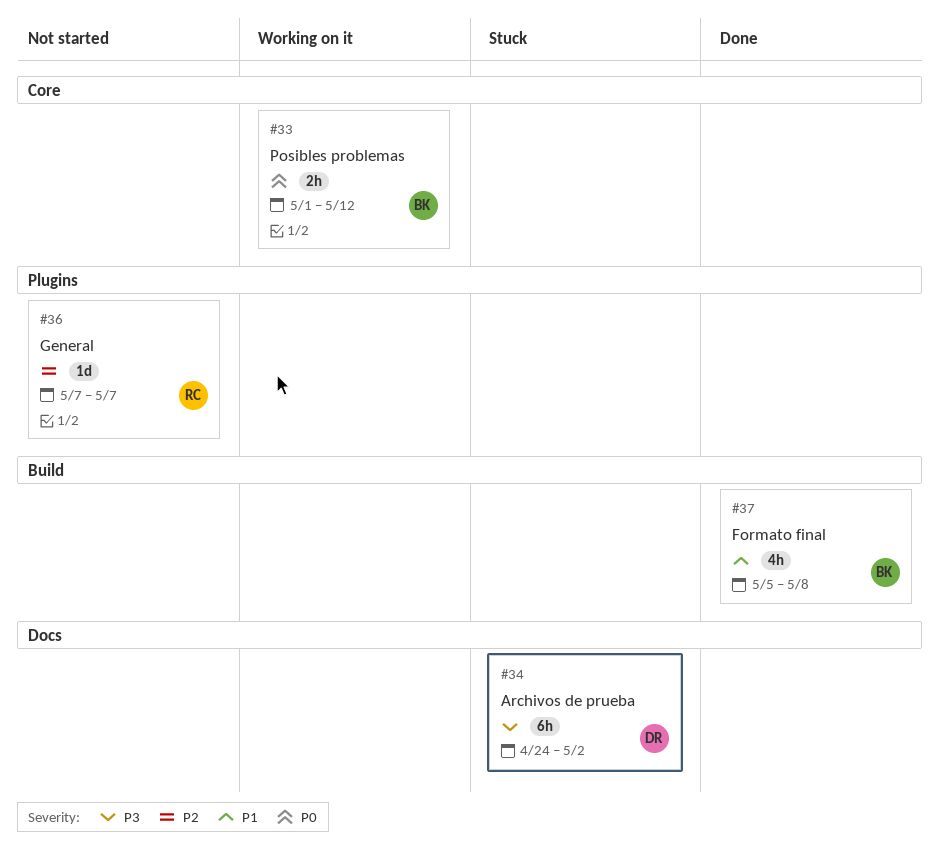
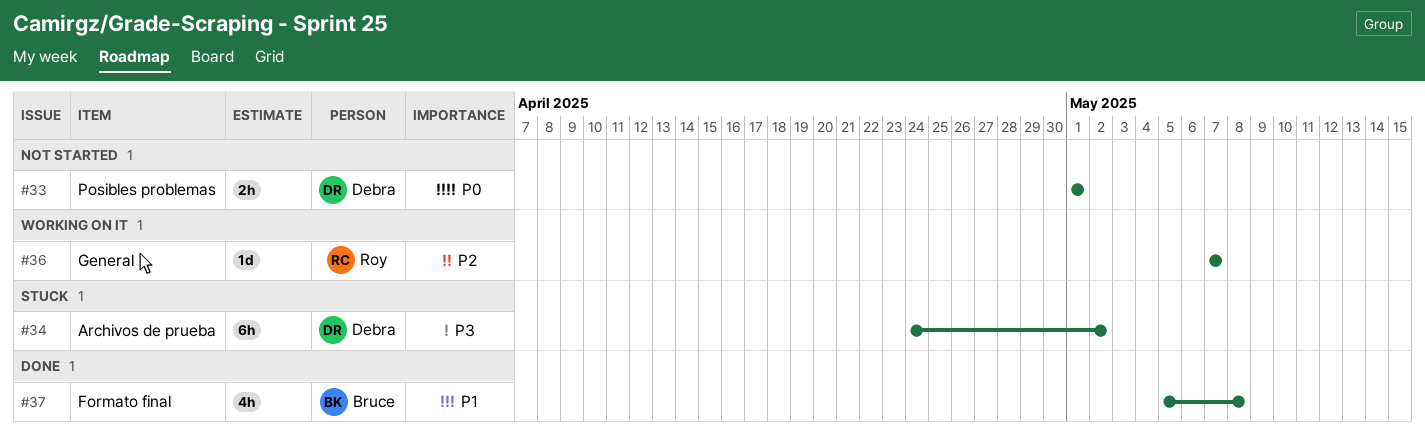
#33, status: Working on it -> Not started
#33, owner: Bruce -> Debra
#33, due: May 12 -> May 1
#36, status: Not started -> Working on it

